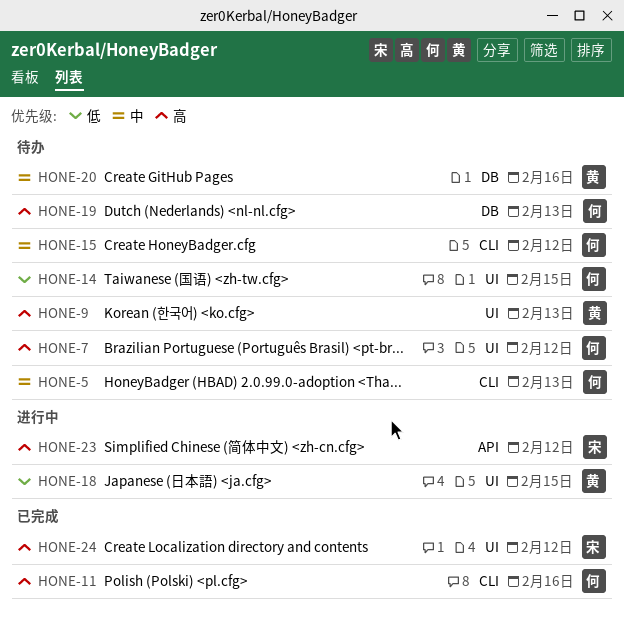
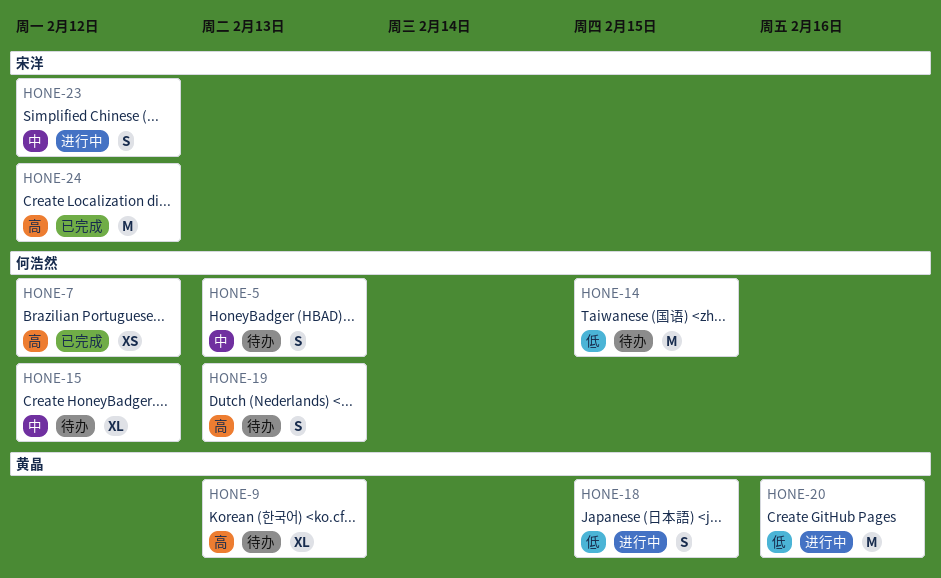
HONE-7, status: 待办 -> 已完成
HONE-11: present -> none
HONE-20, status: 待办 -> 进行中
HONE-20, priority: 中 -> 低
HONE-23, priority: 高 -> 中

